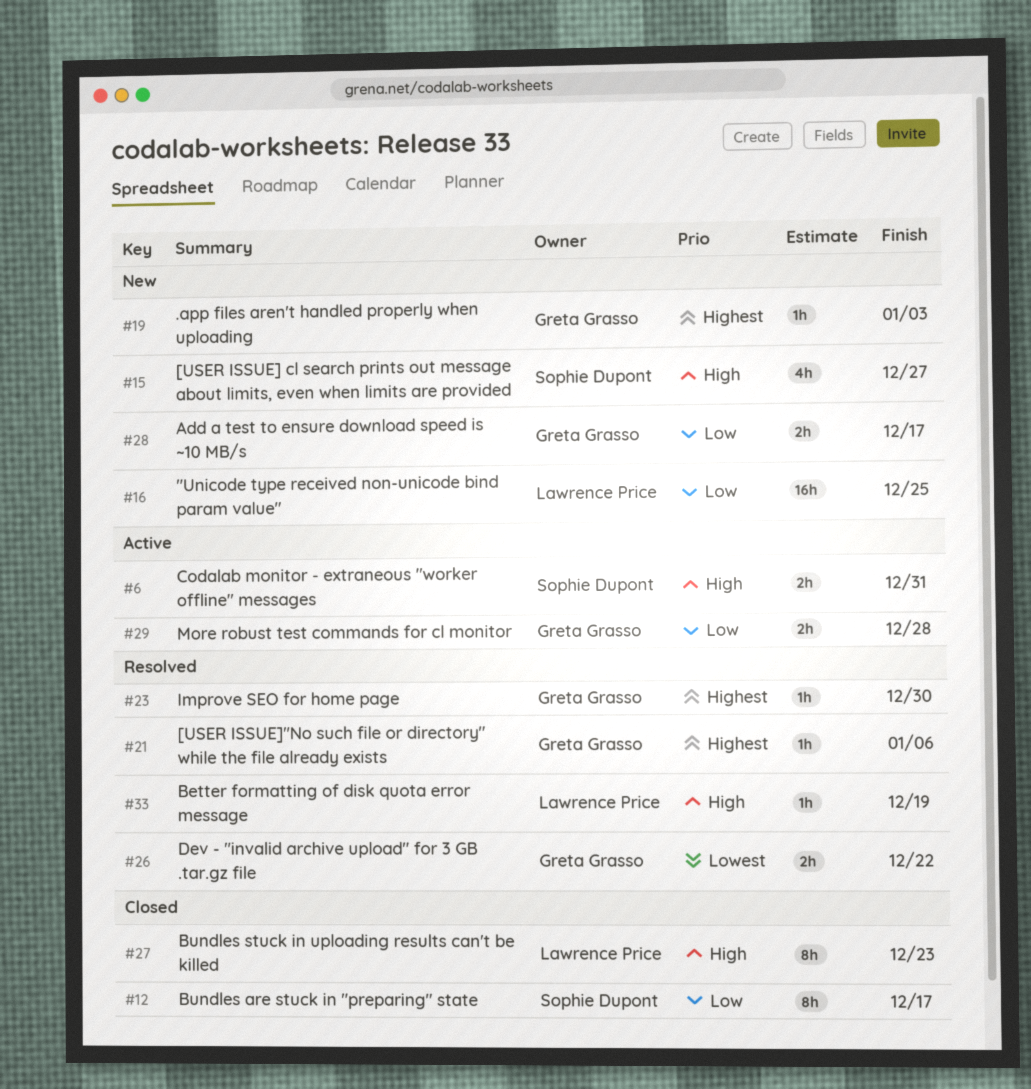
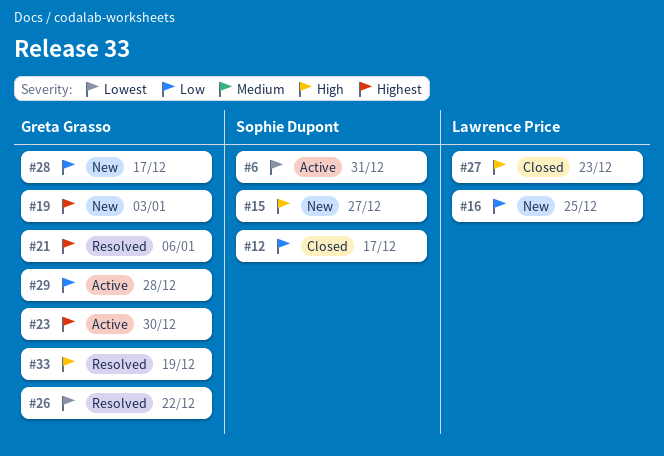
#6, priority: High -> Lowest
#23, status: Resolved -> Active
#33, owner: Lawrence Price -> Greta Grasso

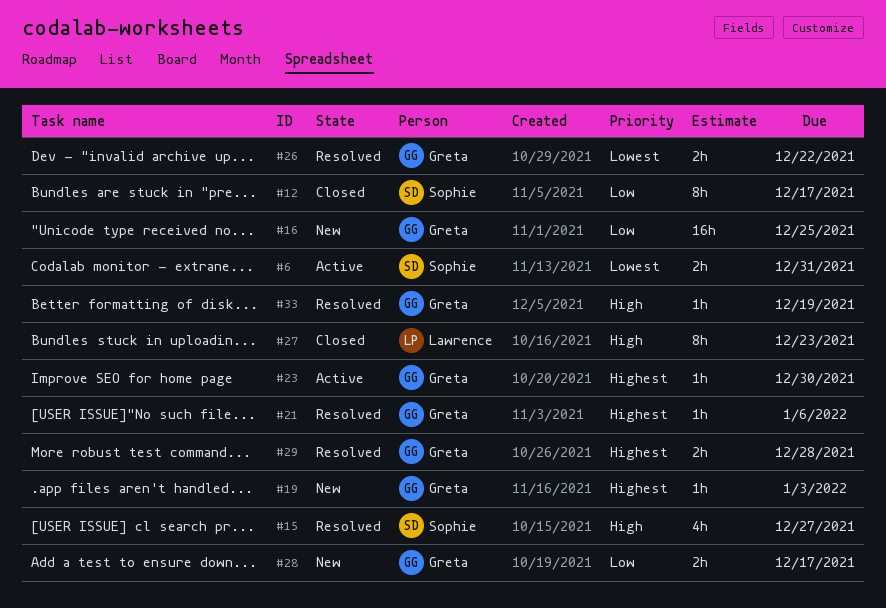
#15, status: New -> Resolved
#16, owner: Lawrence Price -> Greta Grasso
#29, status: Active -> Resolved
#29, priority: Low -> Highest

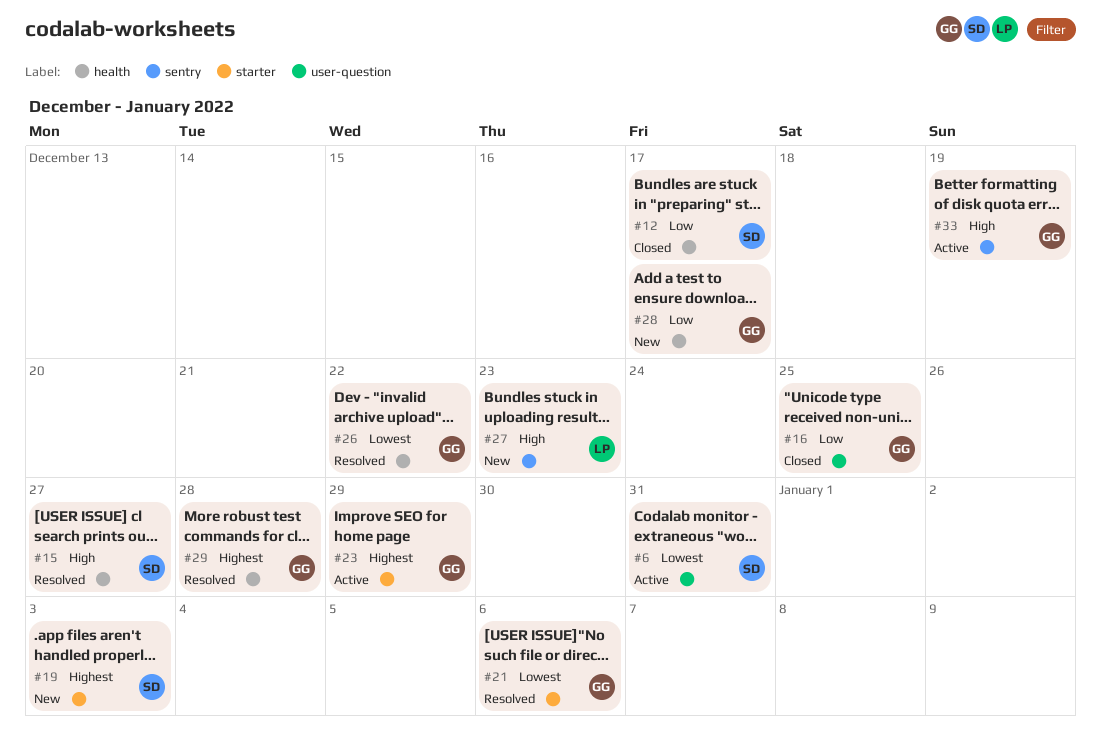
#16, status: New -> Closed
#19, owner: Greta -> Sophie
#21, priority: Highest -> Lowest
#23, due: Dec 30 -> Dec 29
#27, status: Closed -> New
#33, status: Resolved -> Active

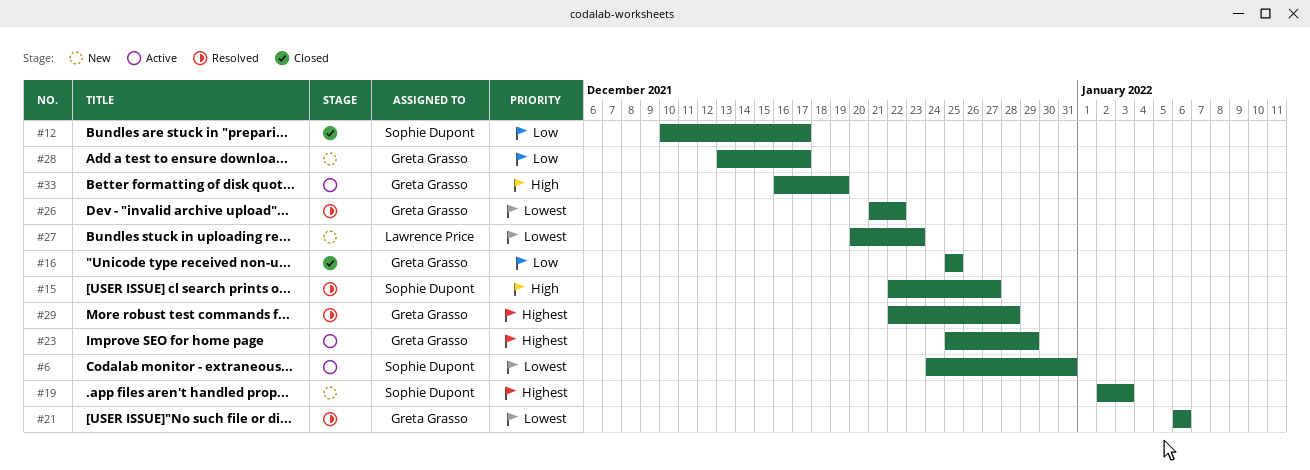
#27, priority: High -> Lowest

